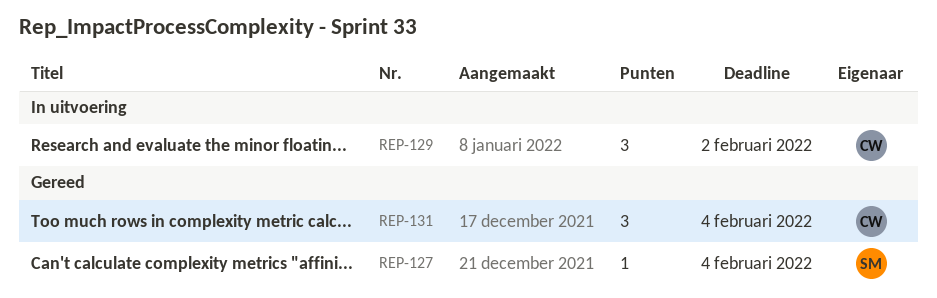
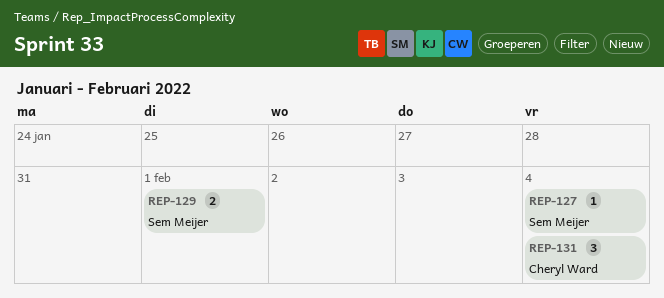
REP-129, owner: Cheryl Ward -> Sem Meijer
REP-129, estimate: 3 -> 2
REP-129, due: Feb 2 -> Feb 1

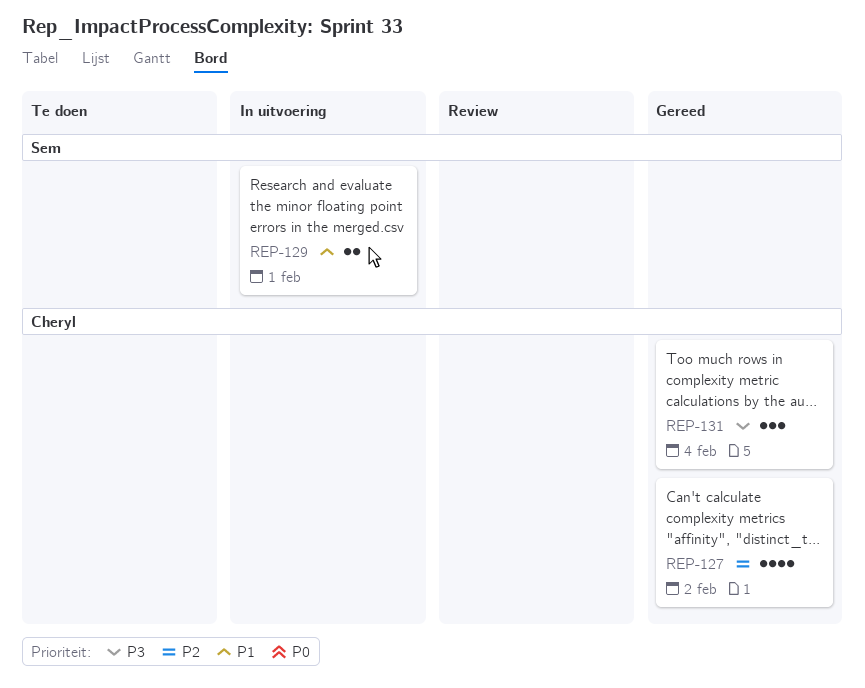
REP-127, owner: Sem Meijer -> Cheryl Ward
REP-127, estimate: 1 -> 4
REP-127, due: Feb 4 -> Feb 2

